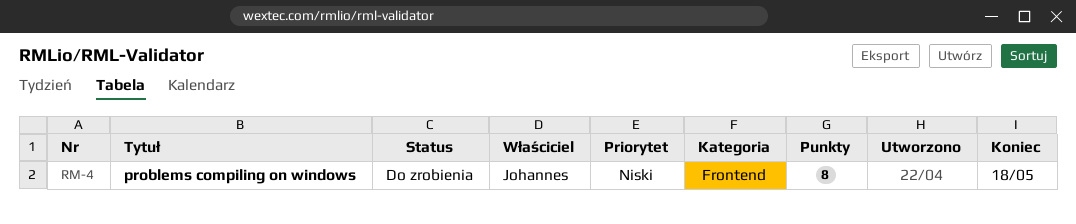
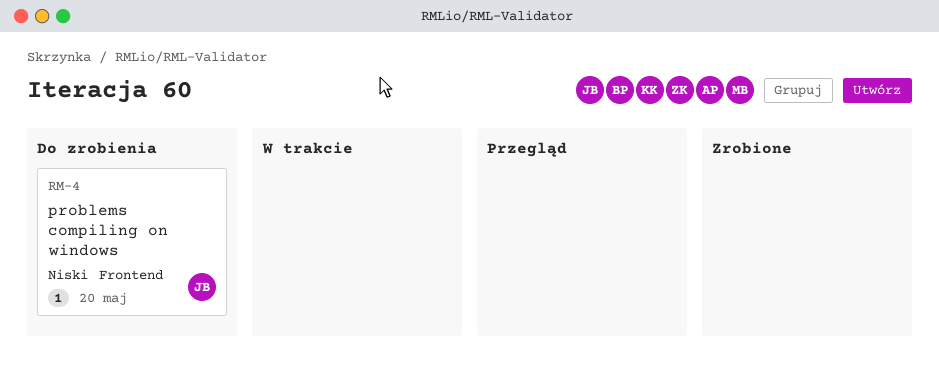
RM-4, estimate: 8 -> 1
RM-4, due: May 18 -> May 20

